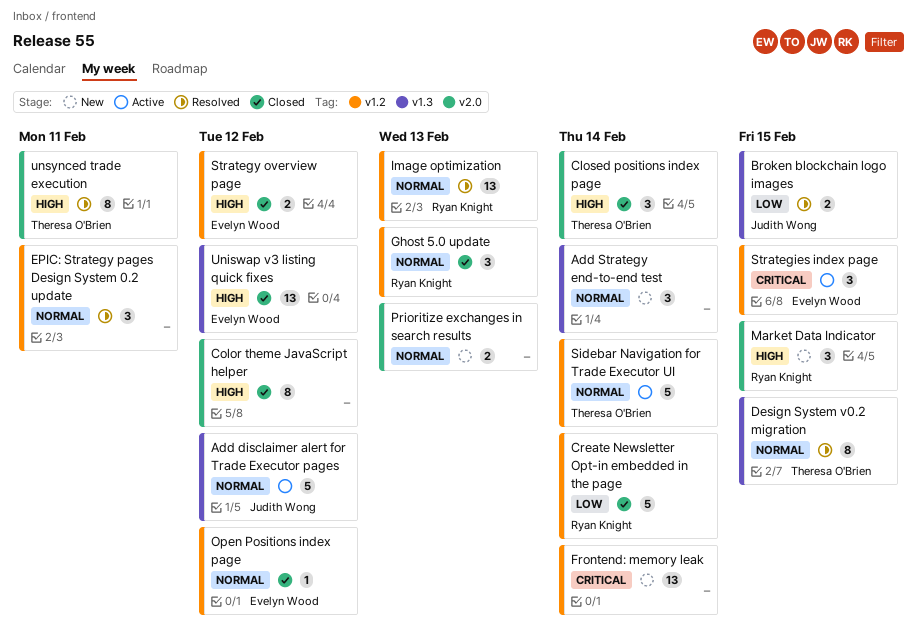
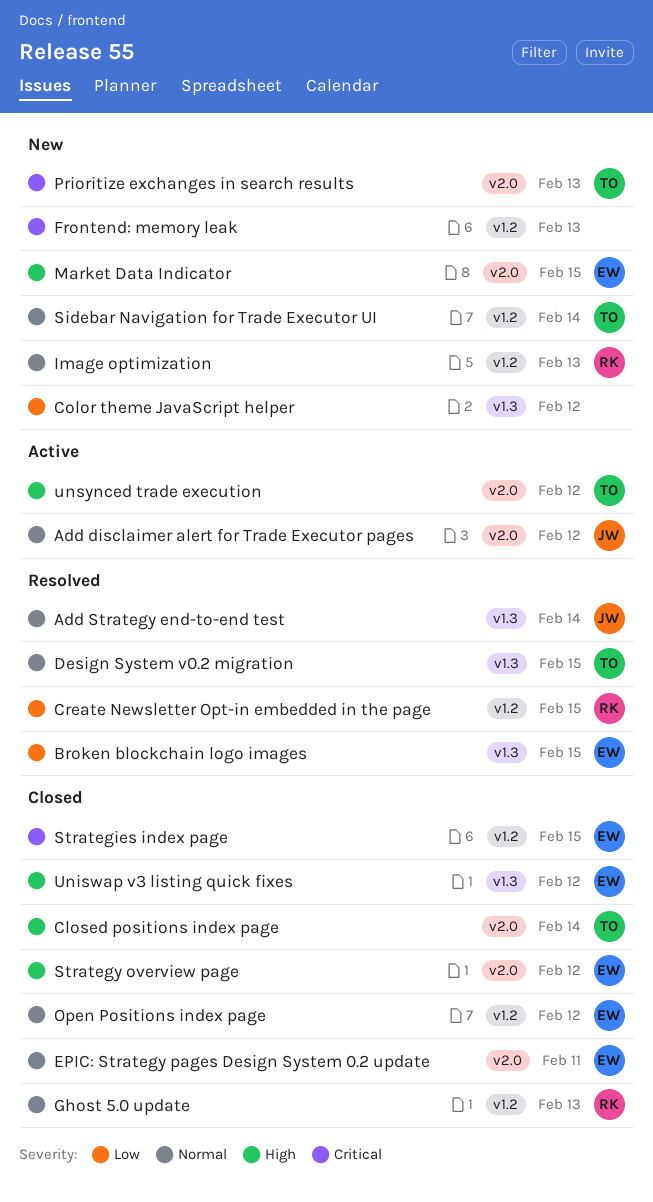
Add disclaimer alert for Trade Executor pages, label: v1.3 -> v2.0
Add Strategy end-to-end test, status: New -> Resolved
Add Strategy end-to-end test, owner: none -> Judith Wong
Broken blockchain logo images, owner: Judith Wong -> Evelyn Wood
Color theme JavaScript helper, status: Closed -> New
Color theme JavaScript helper, priority: High -> Low
Color theme JavaScript helper, label: v2.0 -> v1.3
Create Newsletter Opt-in embedded in the page, status: Closed -> Resolved
Create Newsletter Opt-in embedded in the page, due: Feb 14 -> Feb 15
EPIC: Strategy pages Design System 0.2 update, status: Resolved -> Closed
EPIC: Strategy pages Design System 0.2 update, owner: none -> Evelyn Wood
EPIC: Strategy pages Design System 0.2 update, label: v1.2 -> v2.0
Frontend: memory leak, due: Feb 14 -> Feb 13
Image optimization, status: Resolved -> New
Market Data Indicator, owner: Ryan Knight -> Evelyn Wood
Prioritize exchanges in search results, owner: none -> Theresa O'Brien
Prioritize exchanges in search results, priority: Normal -> Critical
Sidebar Navigation for Trade Executor UI, status: Active -> New
Strategies index page, status: Active -> Closed
Strategy overview page, label: v1.2 -> v2.0
unsynced trade execution, status: Resolved -> Active
unsynced trade execution, due: Feb 11 -> Feb 12

